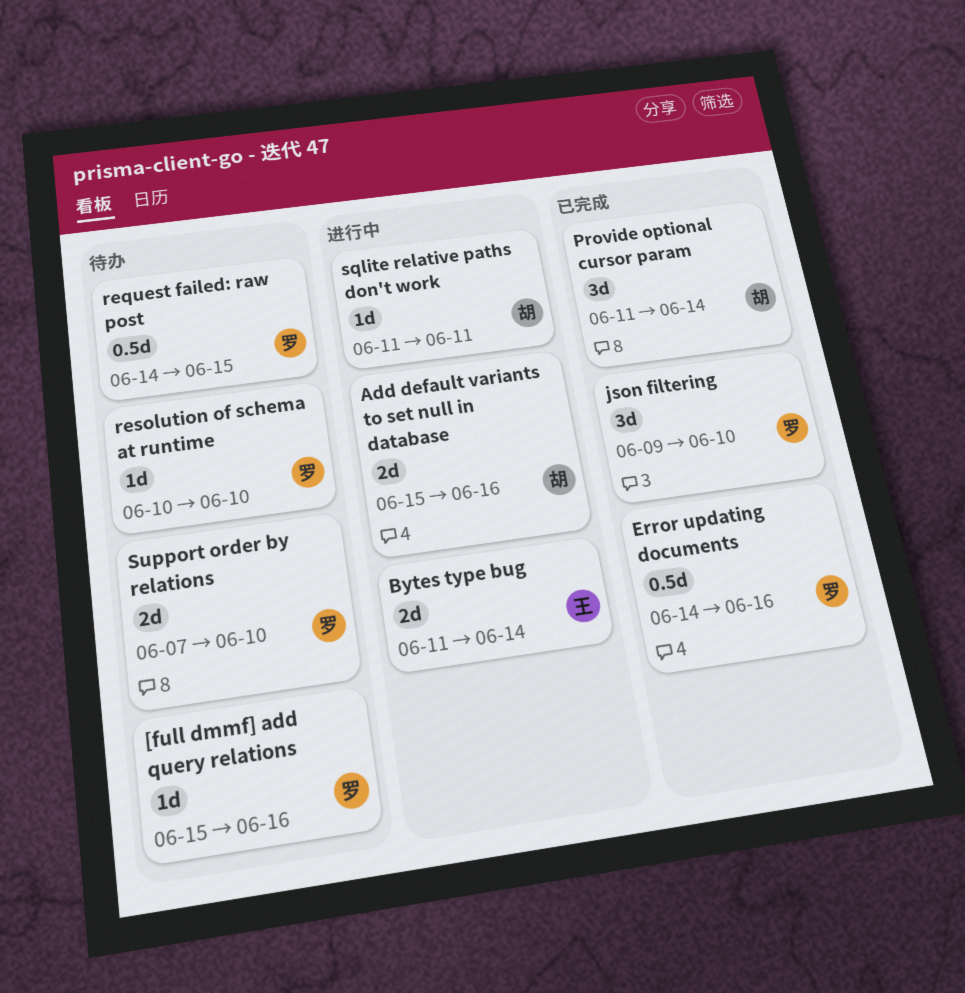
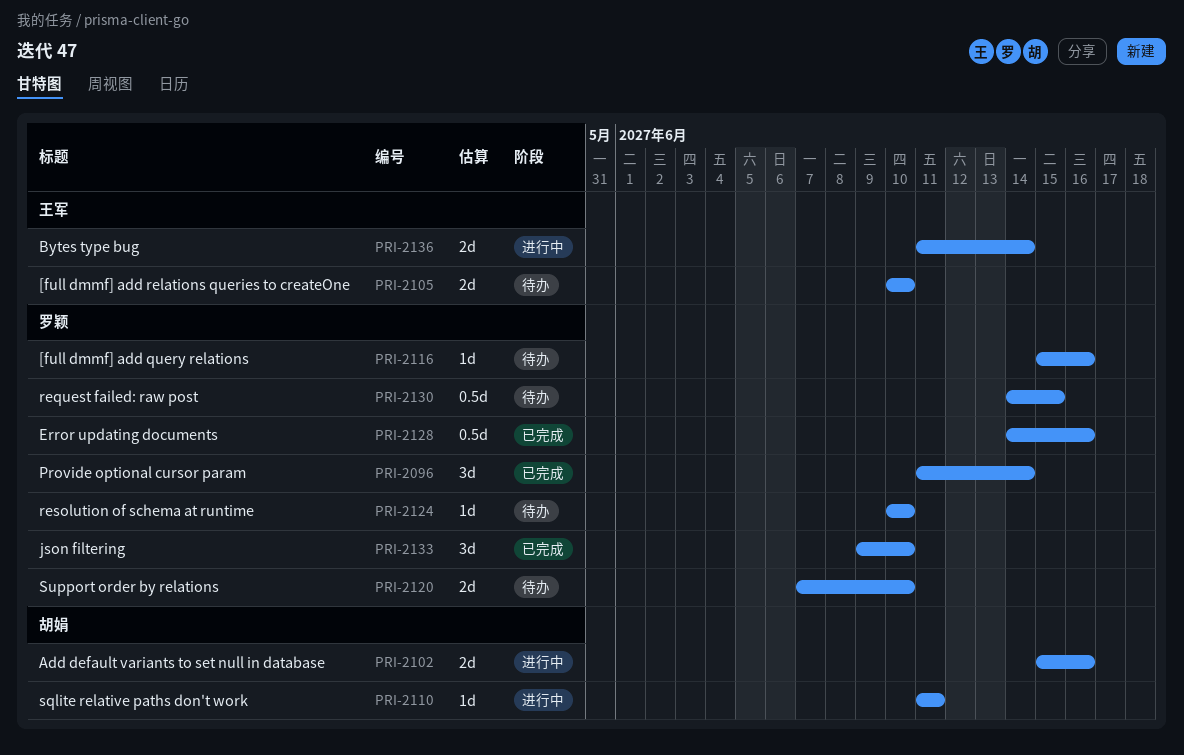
[full dmmf] add relations queries to createOne: none -> present
Provide optional cursor param, owner: 胡娟 -> 罗颖

